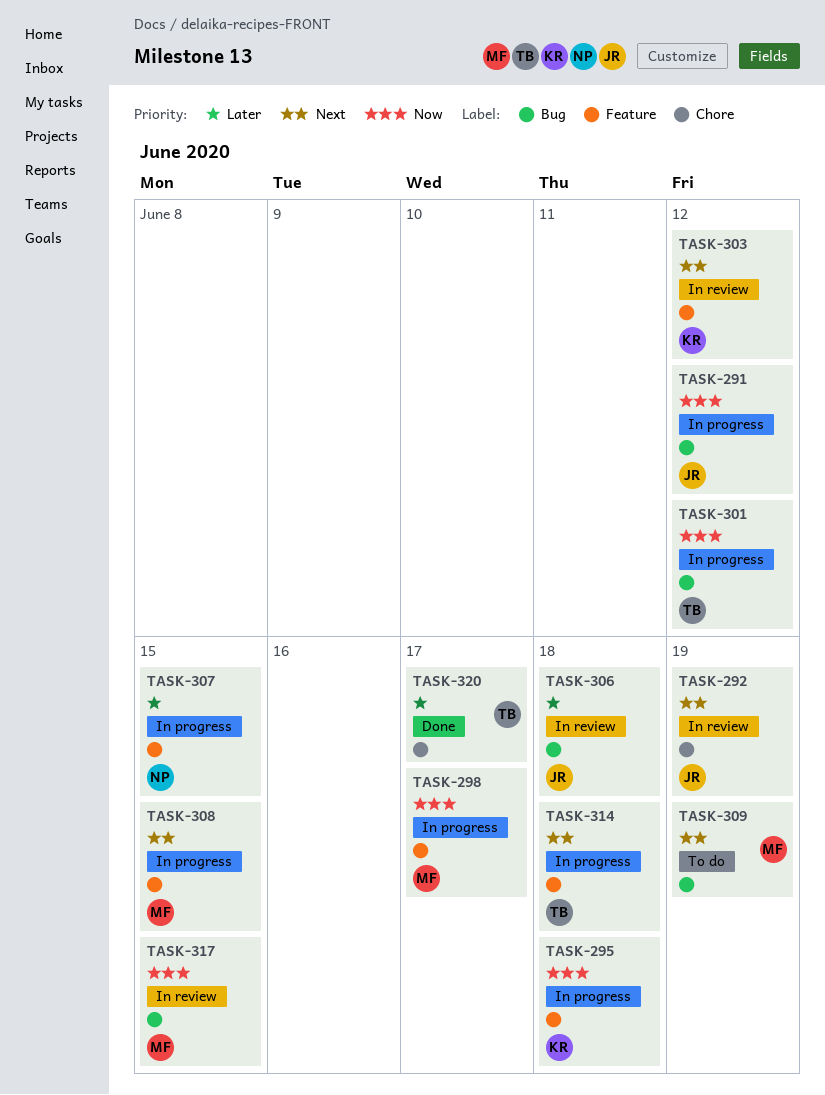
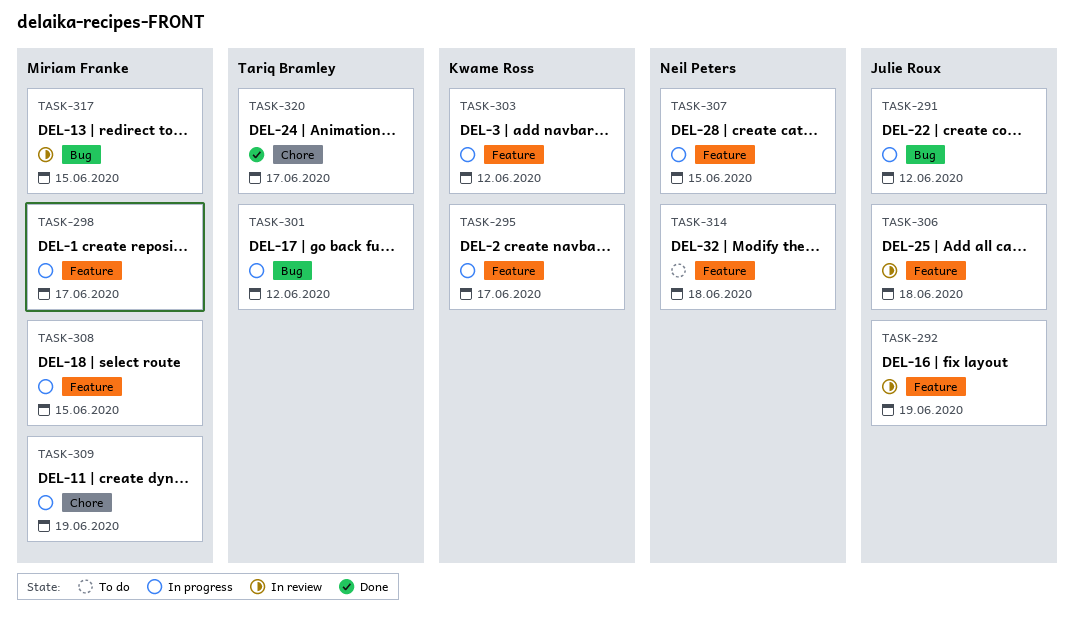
TASK-292, label: Chore -> Feature
TASK-295, due: Jun 18 -> Jun 17
TASK-303, status: In review -> In progress
TASK-306, label: Bug -> Feature
TASK-309, status: To do -> In progress
TASK-309, label: Bug -> Chore
TASK-314, status: In progress -> To do
TASK-314, owner: Tariq Bramley -> Neil Peters

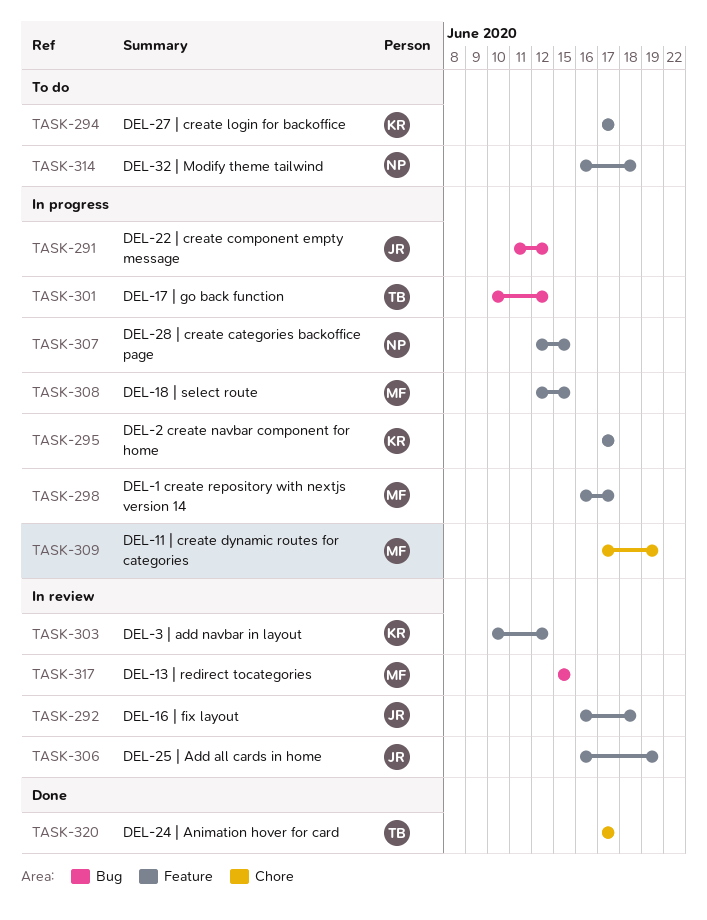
TASK-292, due: Jun 19 -> Jun 18
TASK-294: none -> present
TASK-303, status: In progress -> In review
TASK-306, due: Jun 18 -> Jun 19

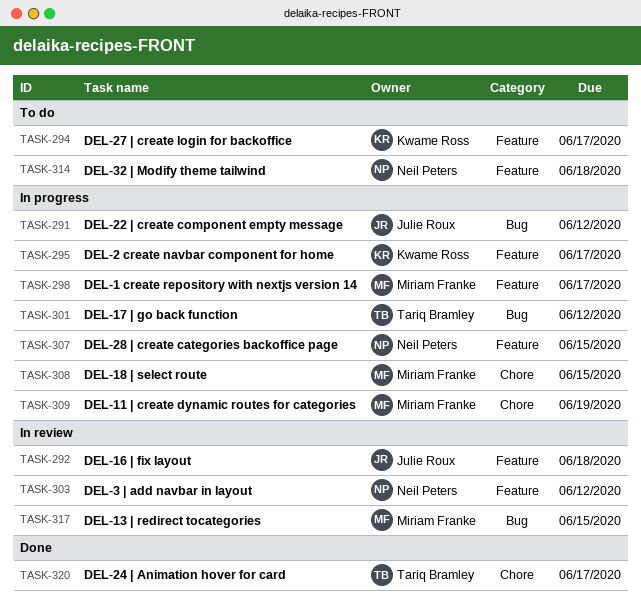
TASK-303, owner: Kwame Ross -> Neil Peters
TASK-306: present -> none
TASK-308, label: Feature -> Chore

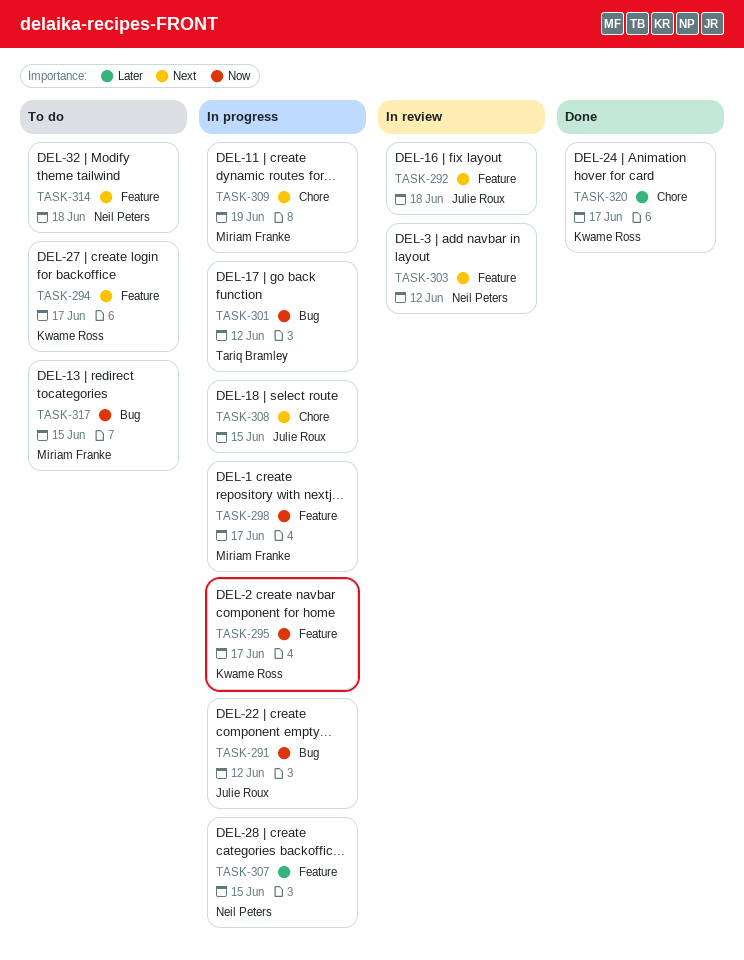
TASK-308, owner: Miriam Franke -> Julie Roux
TASK-317, status: In review -> To do
TASK-320, owner: Tariq Bramley -> Kwame Ross

